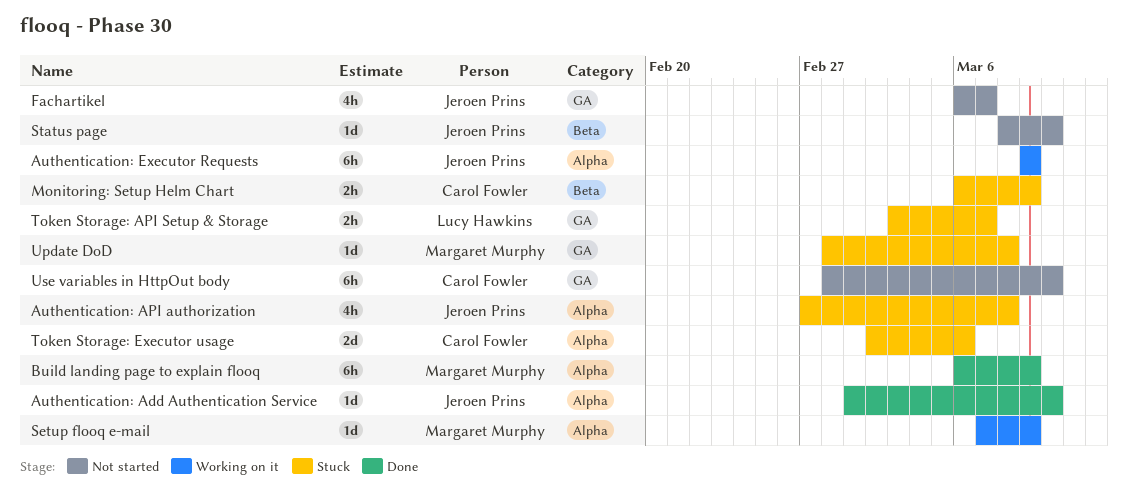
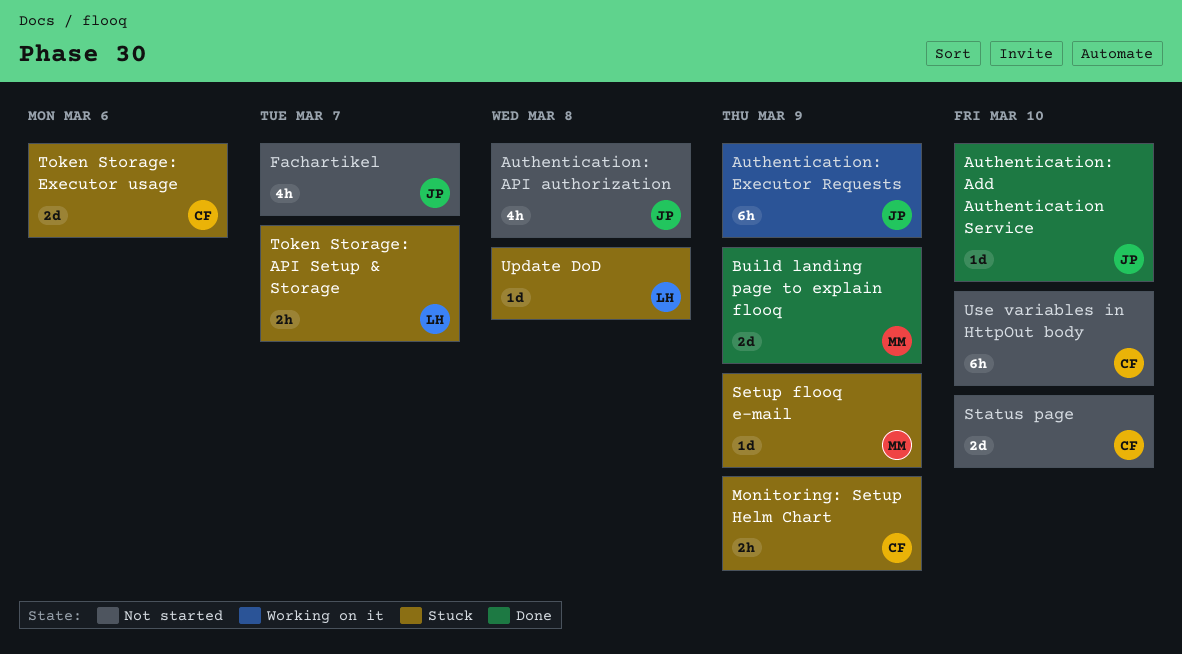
Authentication: API authorization, status: Stuck -> Not started
Build landing page to explain flooq, estimate: 6h -> 2d
Setup flooq e-mail, status: Working on it -> Stuck
Status page, owner: Jeroen Prins -> Carol Fowler
Status page, estimate: 1d -> 2d
Update DoD, owner: Margaret Murphy -> Lucy Hawkins

